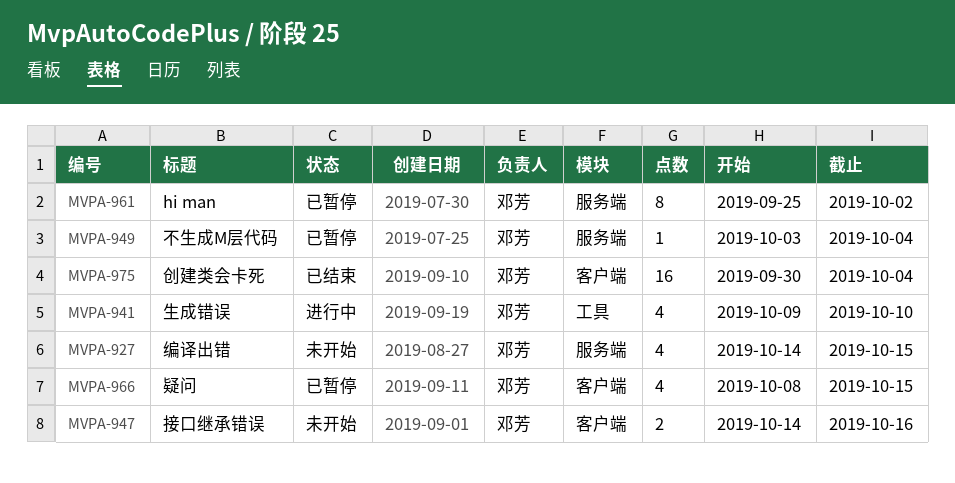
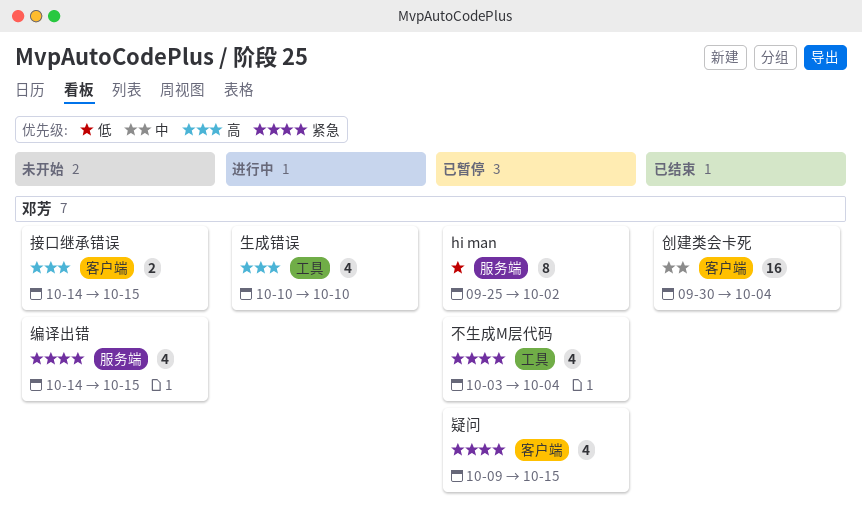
不生成M层代码, label: 服务端 -> 工具
不生成M层代码, estimate: 1 -> 4
接口继承错误, due: Oct 16 -> Oct 15
生成错误, start: Oct 9 -> Oct 10
疑问, start: Oct 8 -> Oct 9

